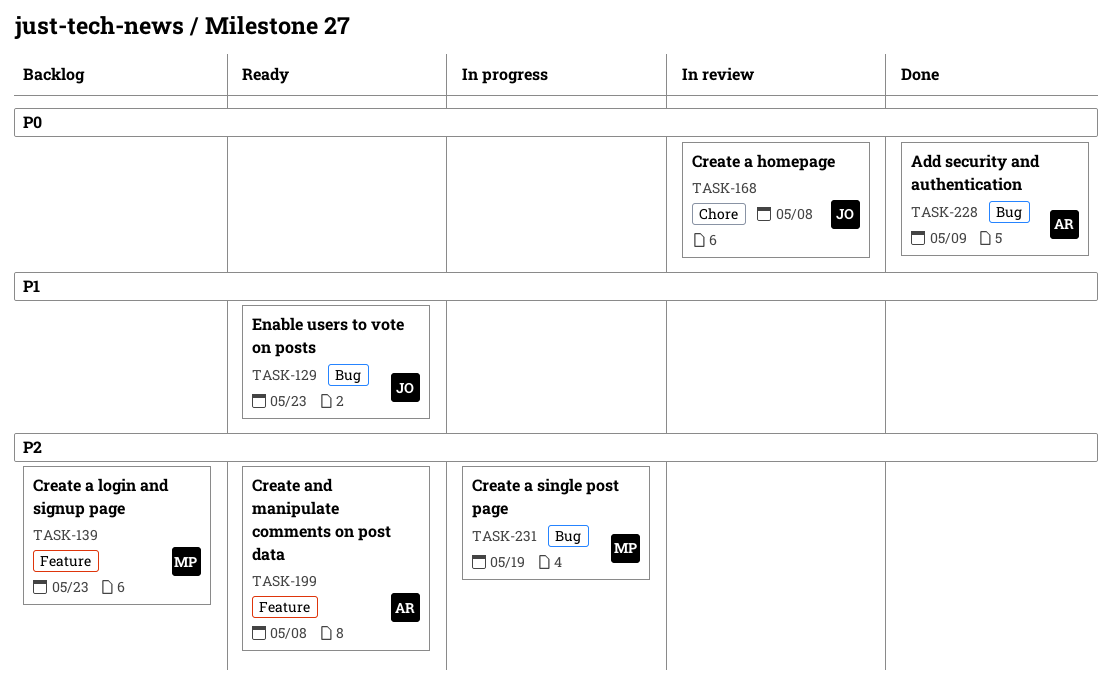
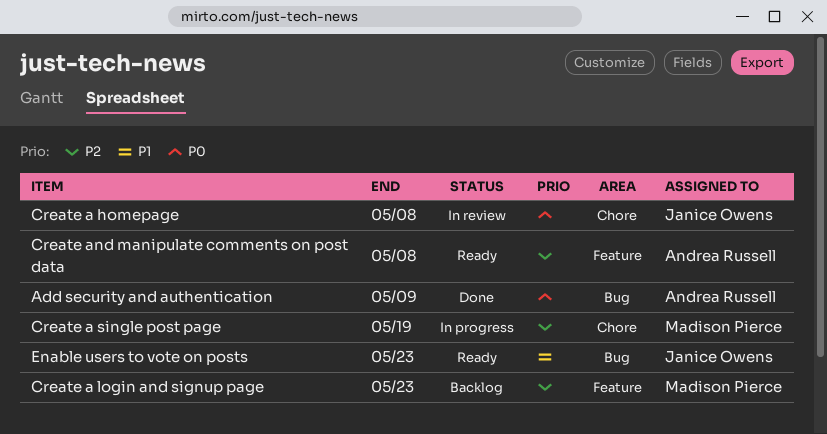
Create a single post page, label: Bug -> Chore

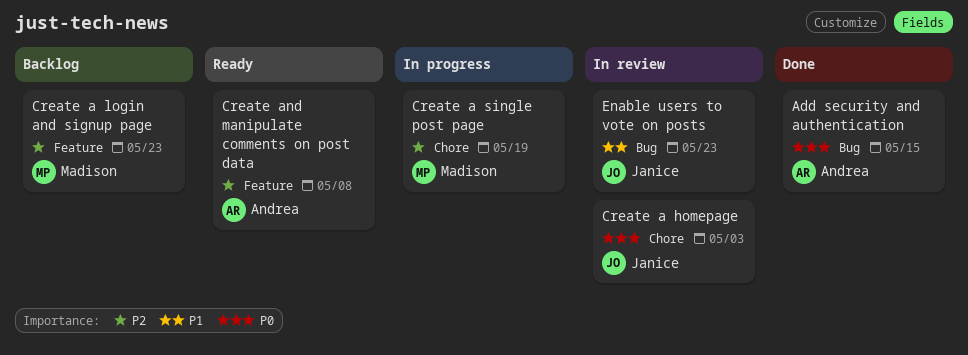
Add security and authentication, due: May 9 -> May 15
Create a homepage, due: May 8 -> May 3
Enable users to vote on posts, status: Ready -> In review

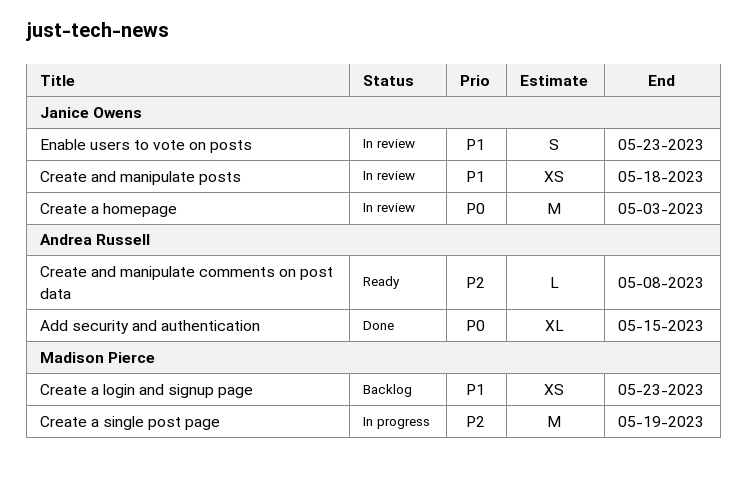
Create a login and signup page, priority: P2 -> P1
Create and manipulate posts: none -> present

